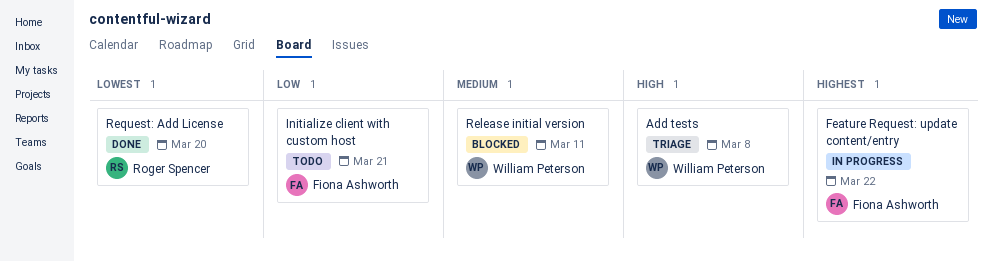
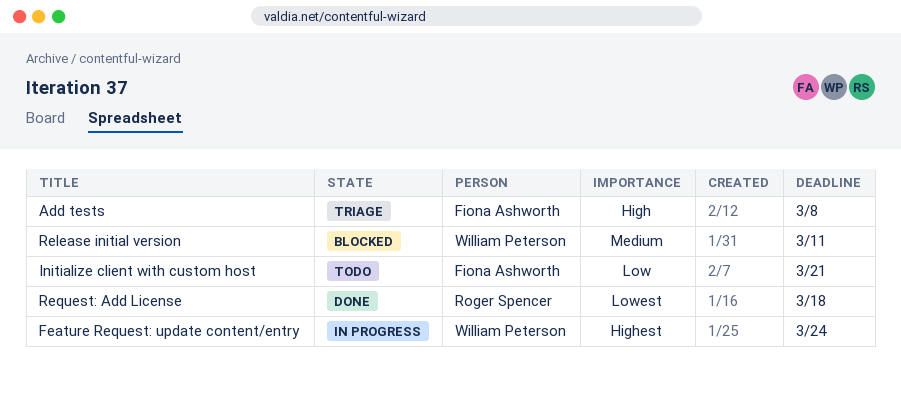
Add tests, owner: William Peterson -> Fiona Ashworth
Feature Request: update content/entry, owner: Fiona Ashworth -> William Peterson
Feature Request: update content/entry, due: Mar 22 -> Mar 24
Request: Add License, due: Mar 20 -> Mar 18

